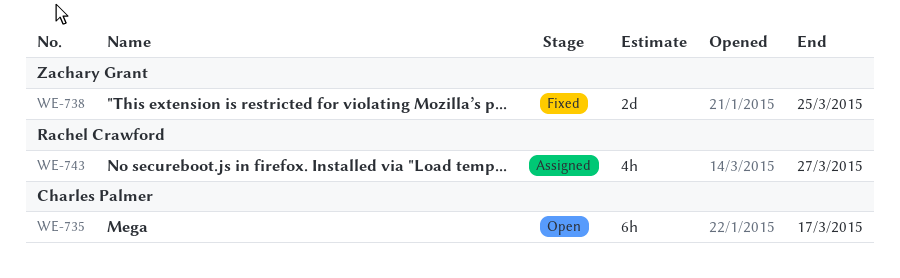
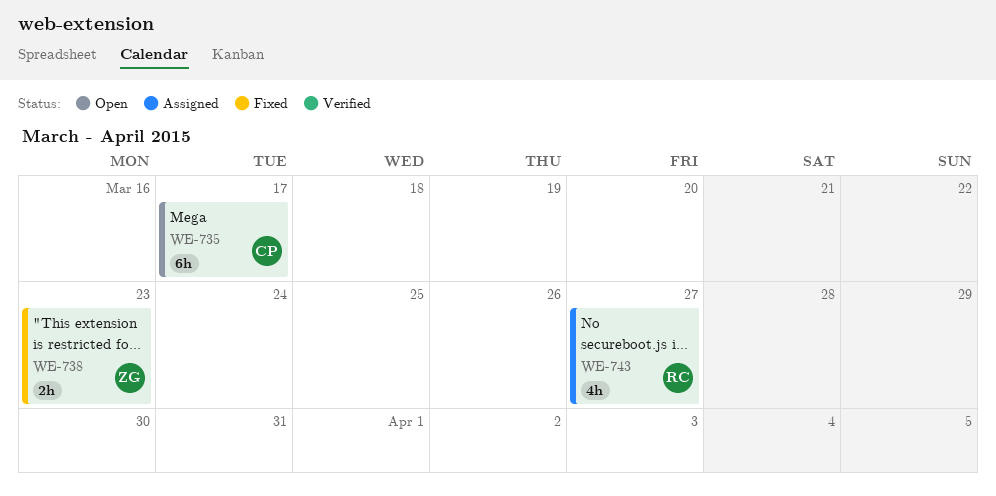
WE-738, estimate: 2d -> 2h
WE-738, due: Mar 25 -> Mar 23

